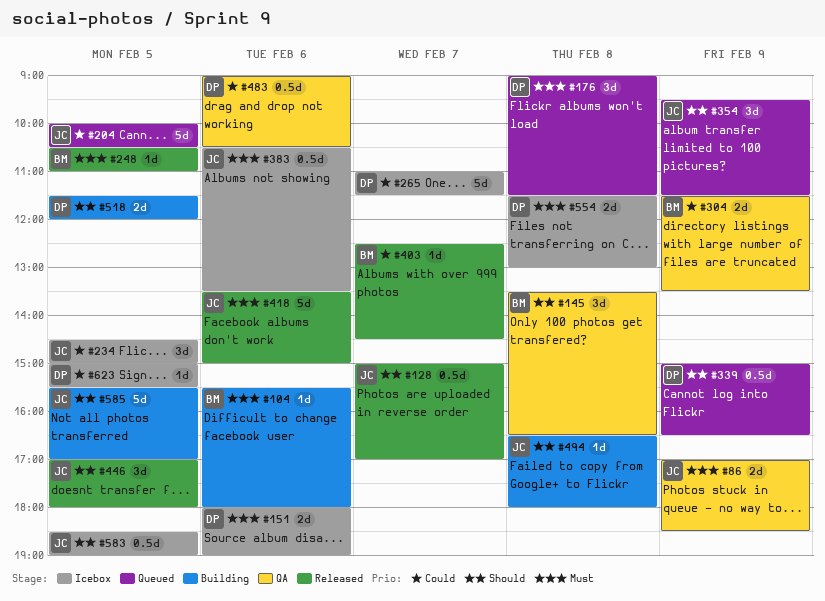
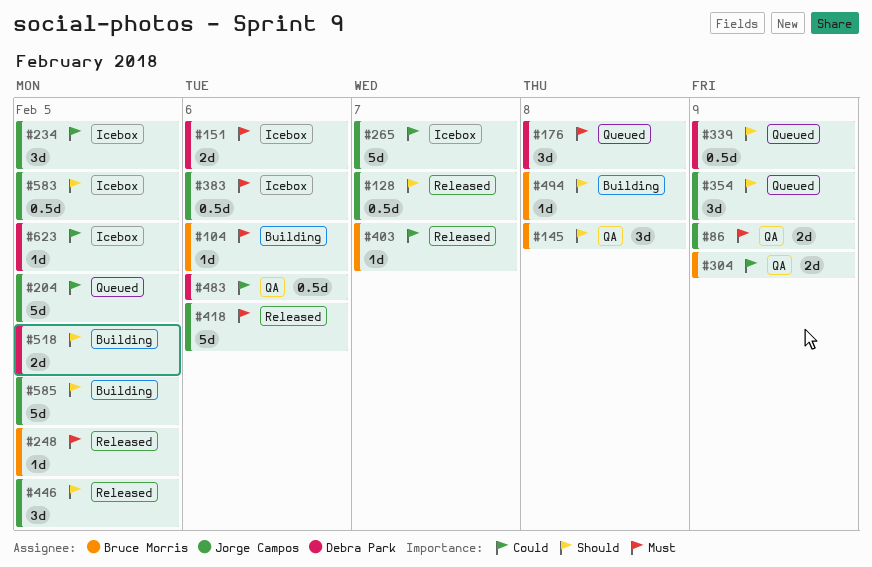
#265, owner: Debra Park -> Jorge Campos
#494, owner: Jorge Campos -> Bruce Morris
#554: present -> none

